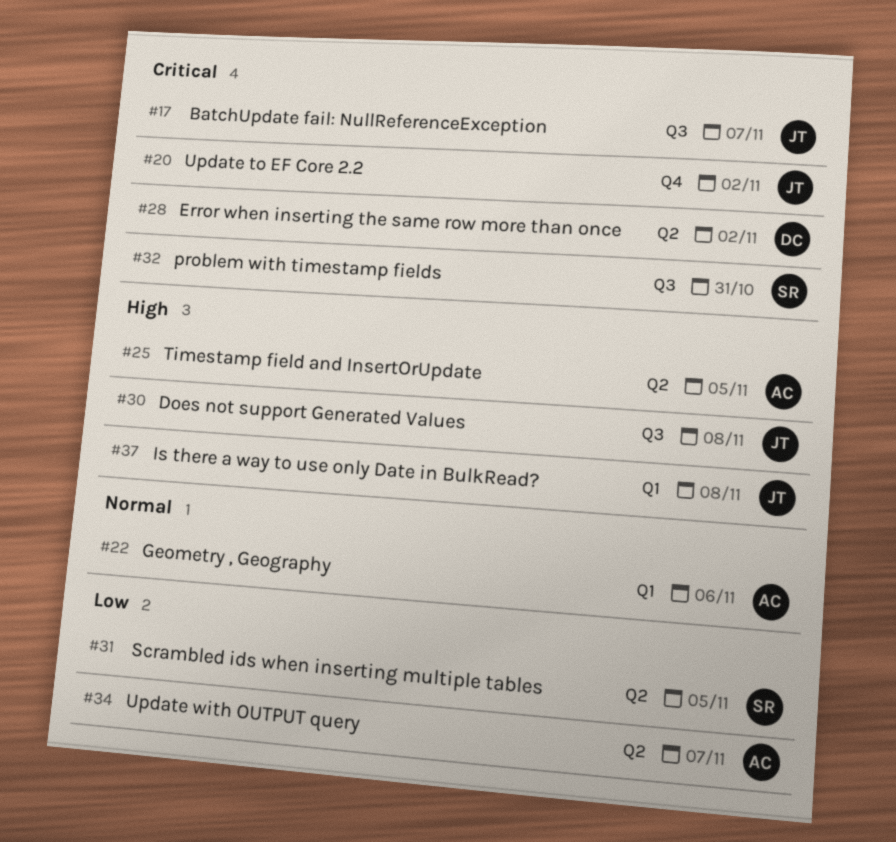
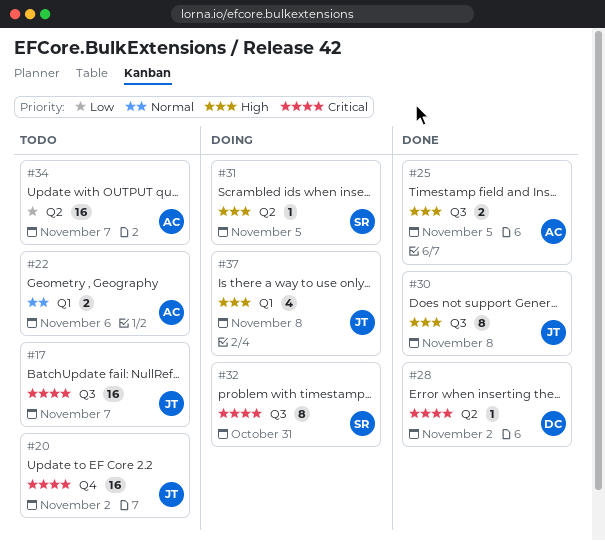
#25, label: Q2 -> Q3
#31, priority: Low -> High

